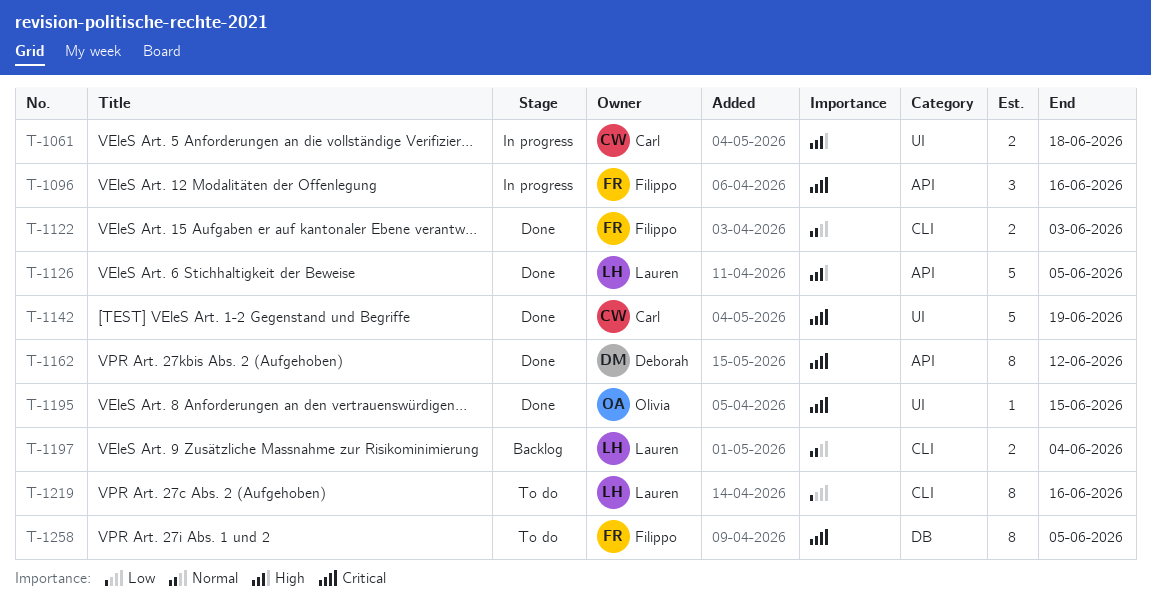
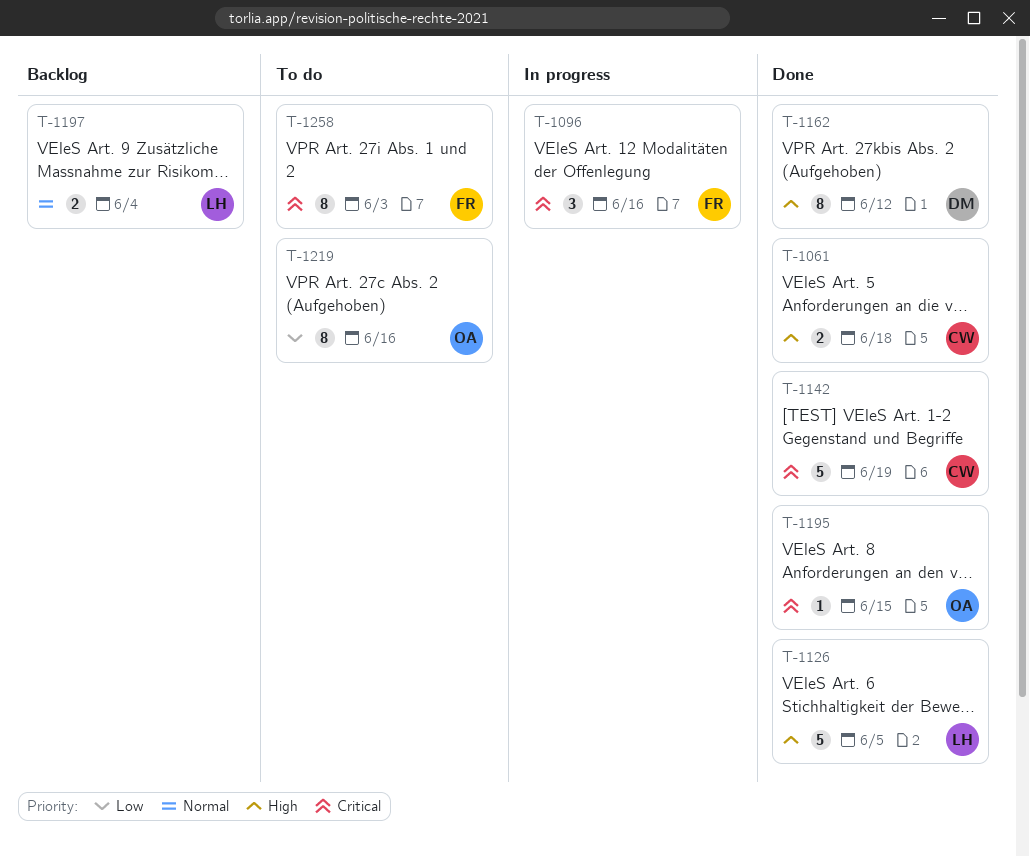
T-1061, status: In progress -> Done
T-1122: present -> none
T-1162, priority: Critical -> High
T-1219, owner: Lauren -> Olivia
T-1258, due: Jun 5 -> Jun 3

